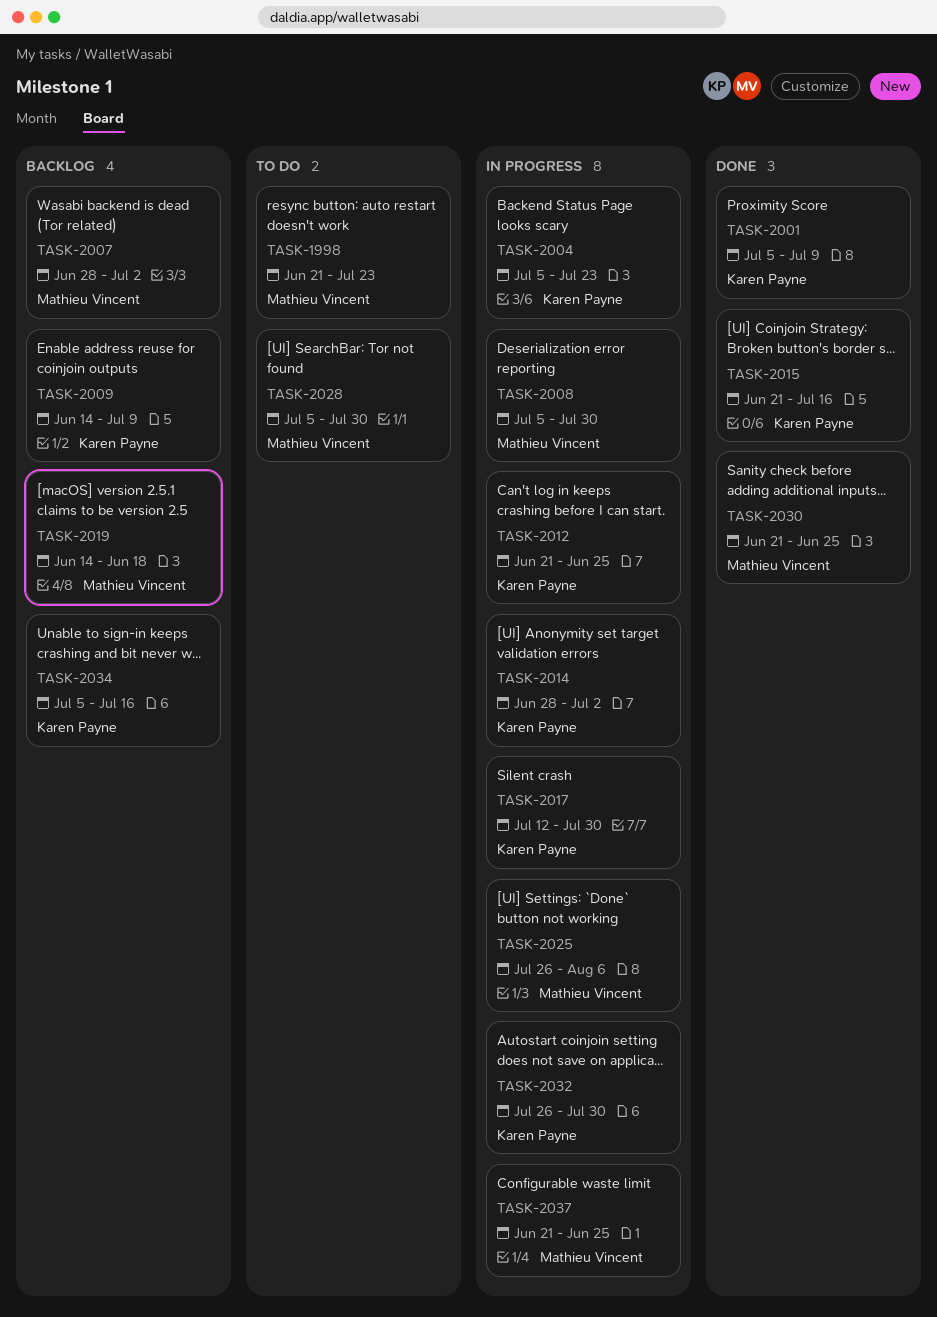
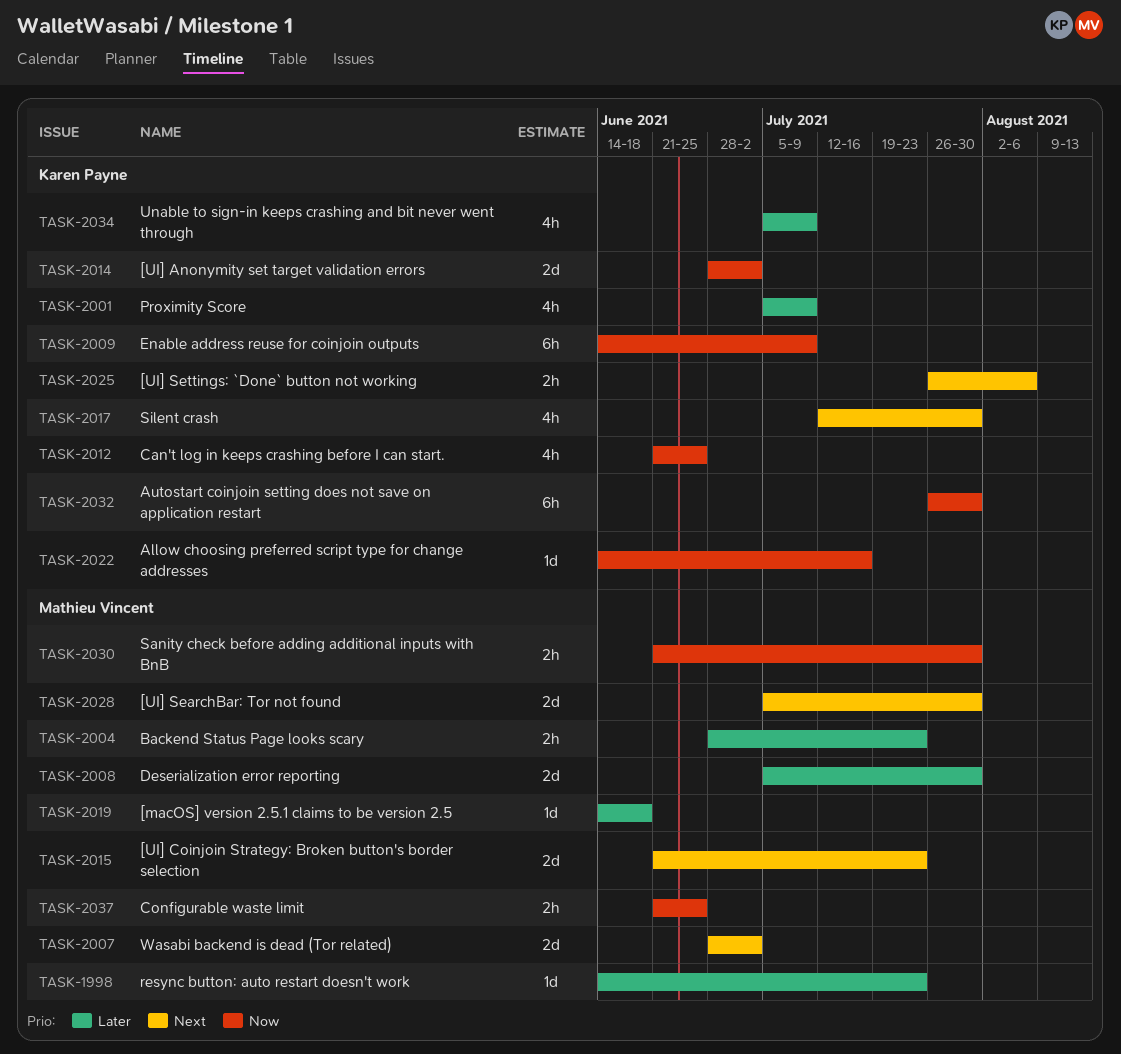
TASK-1998, start: Jun 21 -> Jun 14
TASK-2004, owner: Karen Payne -> Mathieu Vincent
TASK-2004, start: Jul 5 -> Jun 28
TASK-2015, owner: Karen Payne -> Mathieu Vincent
TASK-2015, due: Jul 16 -> Jul 23
TASK-2022: none -> present
TASK-2025, owner: Mathieu Vincent -> Karen Payne
TASK-2030, due: Jun 25 -> Jul 30
TASK-2034, due: Jul 16 -> Jul 9

